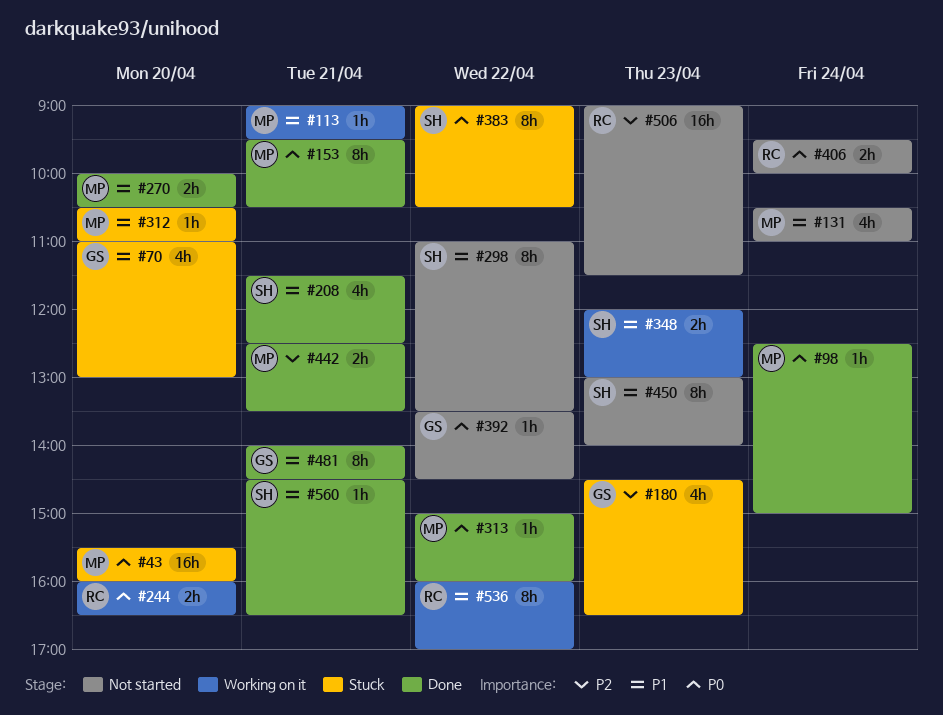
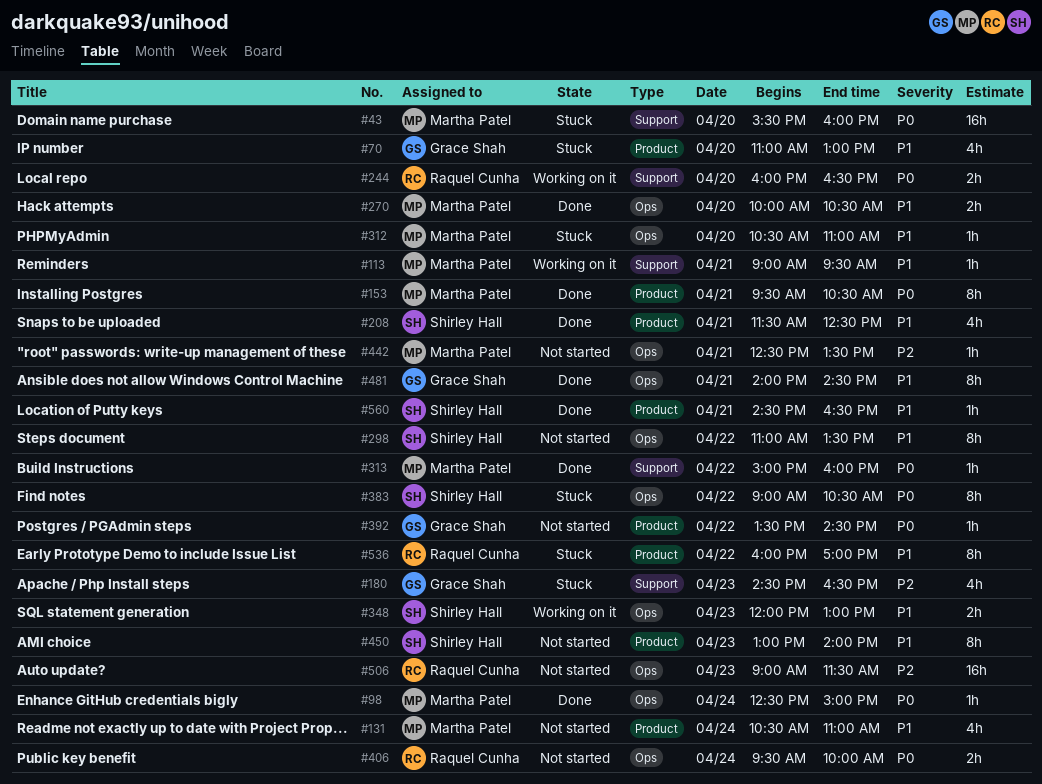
#442, status: Done -> Not started
#442, estimate: 2h -> 1h
#536, status: Working on it -> Stuck

